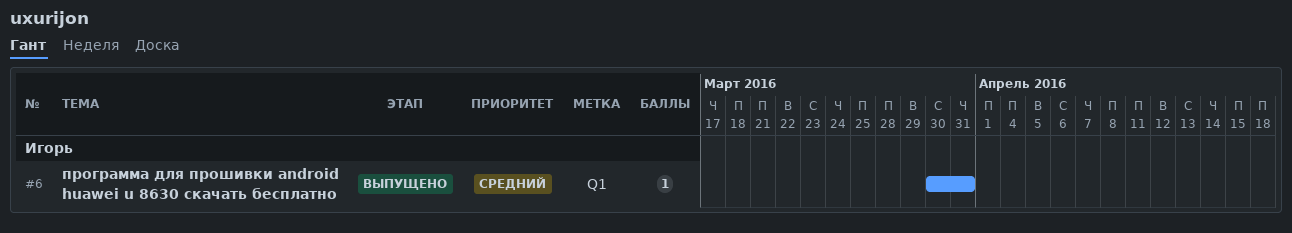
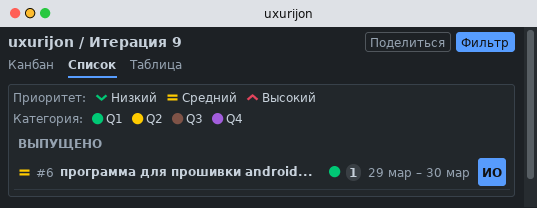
#6, start: Mar 30 -> Mar 29
#6, due: Mar 31 -> Mar 30

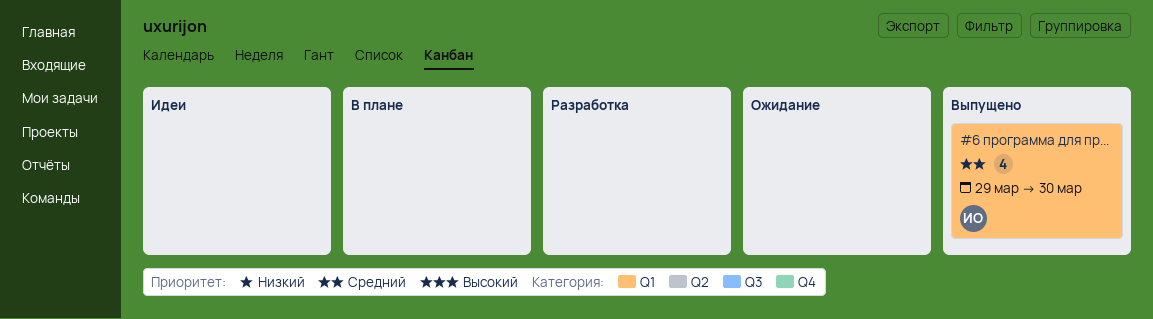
#6, estimate: 1 -> 4

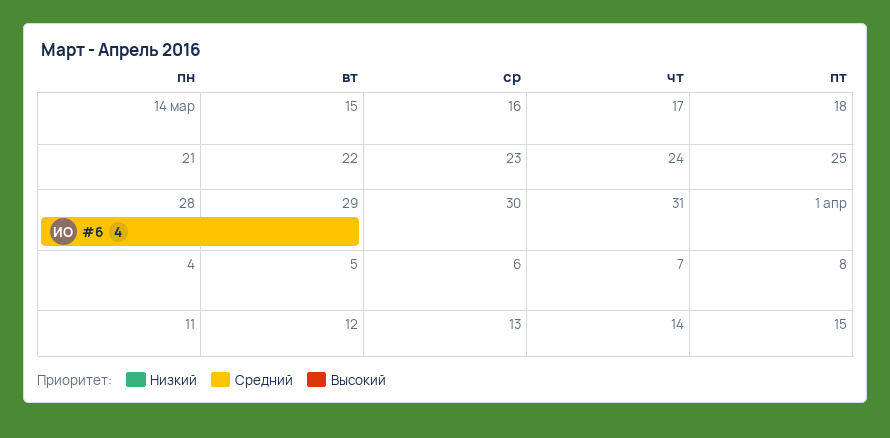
#6, start: Mar 29 -> Mar 28
#6, due: Mar 30 -> Mar 29

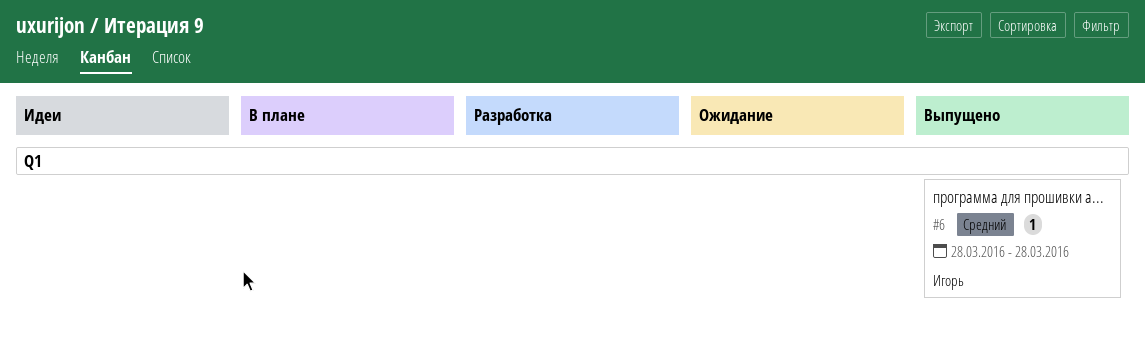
#6, estimate: 4 -> 1
#6, due: Mar 29 -> Mar 28

